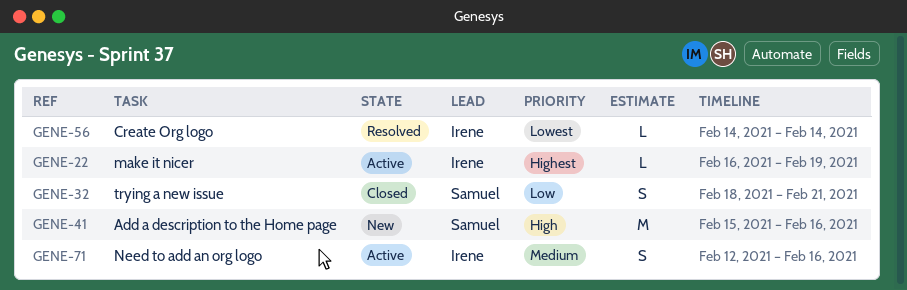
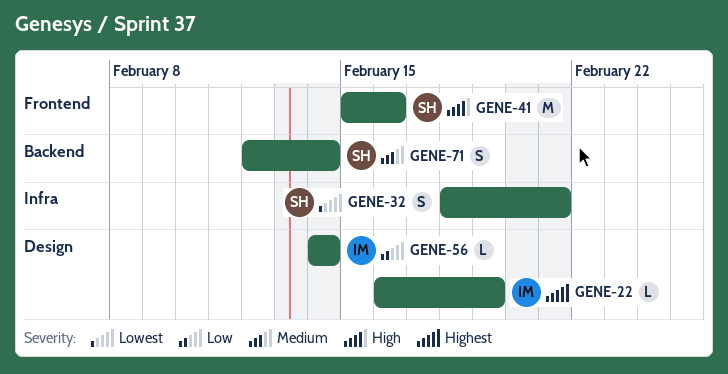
GENE-32, priority: Low -> Lowest
GENE-56, priority: Lowest -> Low
GENE-71, owner: Irene -> Samuel
GENE-71, due: Feb 16 -> Feb 14

